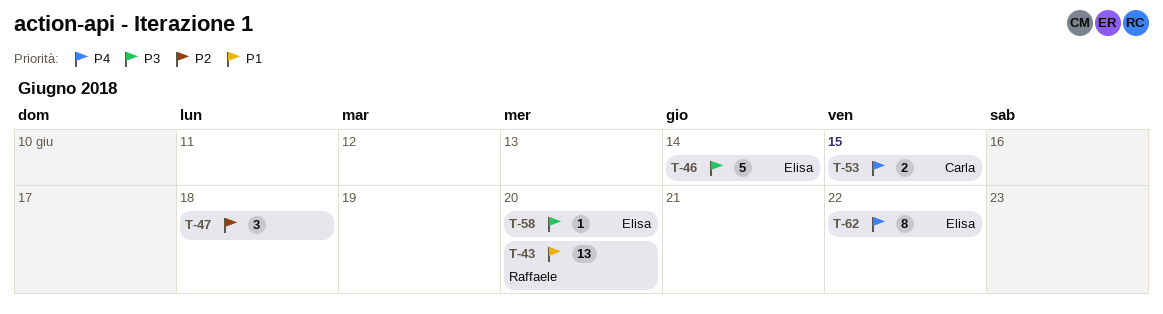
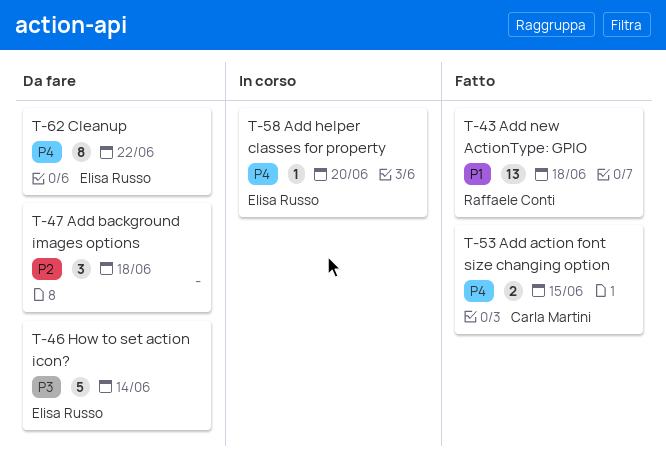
T-43, due: Jun 20 -> Jun 18
T-58, priority: P3 -> P4

